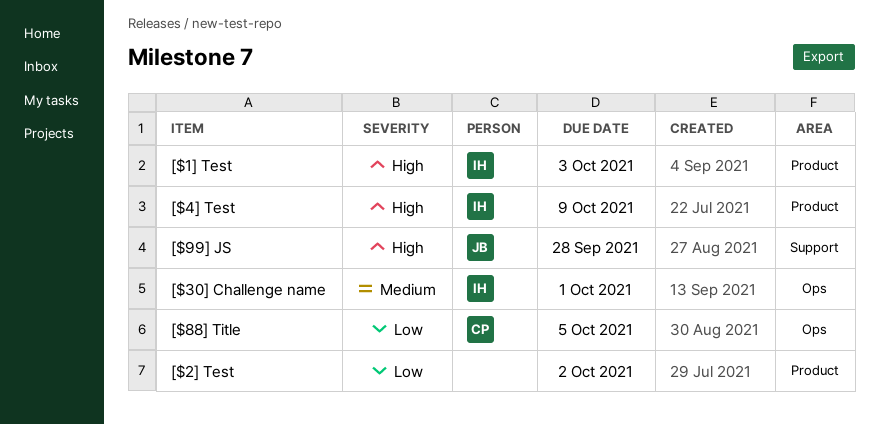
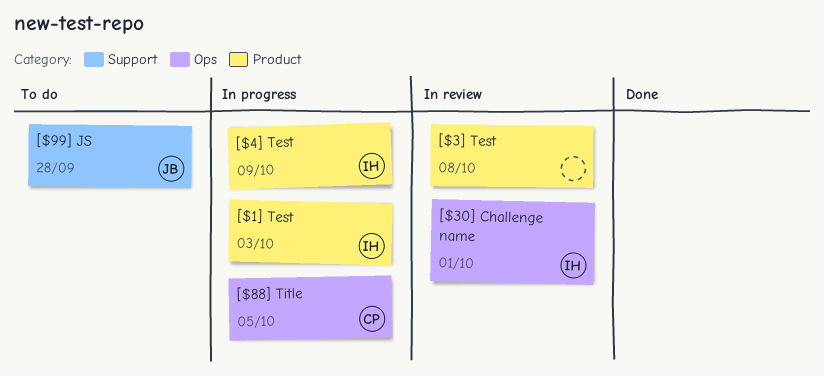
[$2] Test: present -> none
[$3] Test: none -> present

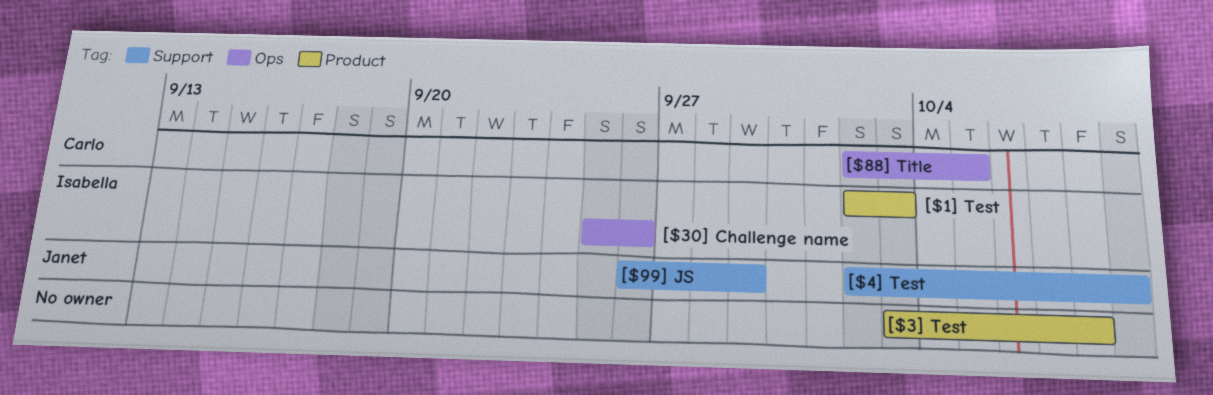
[$30] Challenge name, due: Oct 1 -> Sep 26
[$4] Test, owner: Isabella -> Janet
[$4] Test, label: Product -> Support
[$99] JS, due: Sep 28 -> Sep 29

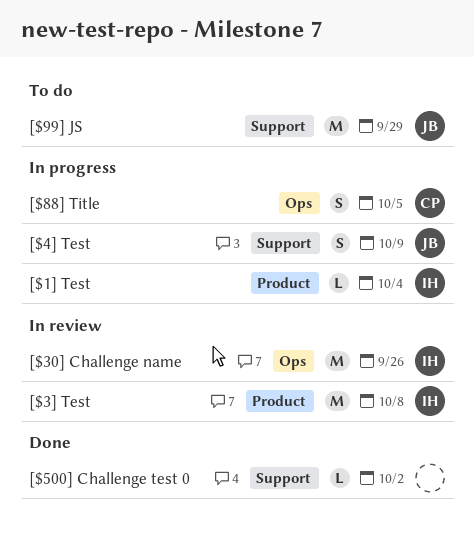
[$1] Test, due: Oct 3 -> Oct 4
[$3] Test, owner: none -> Isabella
[$500] Challenge test 0: none -> present

